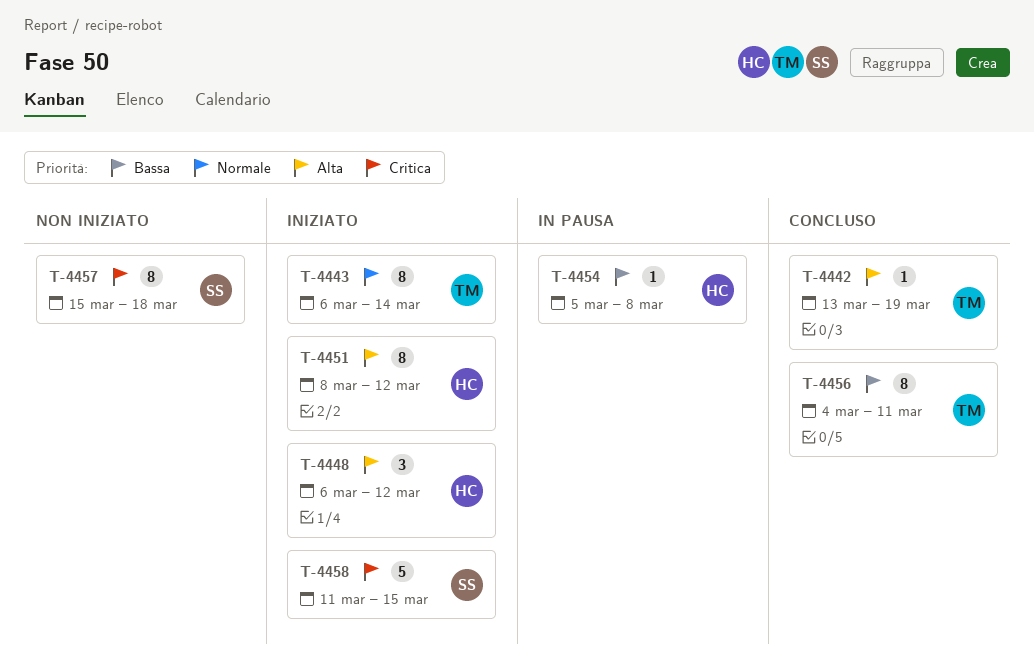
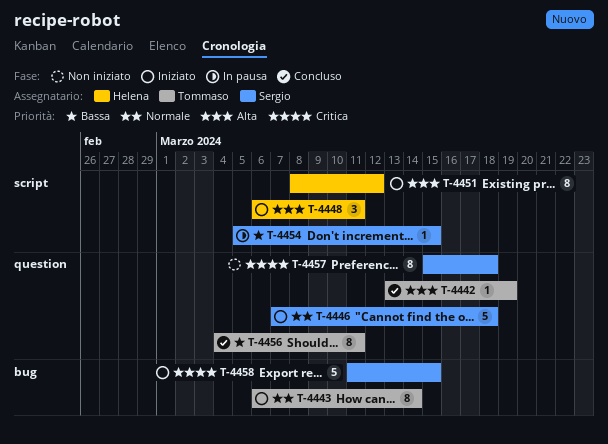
T-4446: none -> present
T-4448, due: Mar 12 -> Mar 11
T-4454, owner: Helena -> Sergio
T-4454, due: Mar 8 -> Mar 15

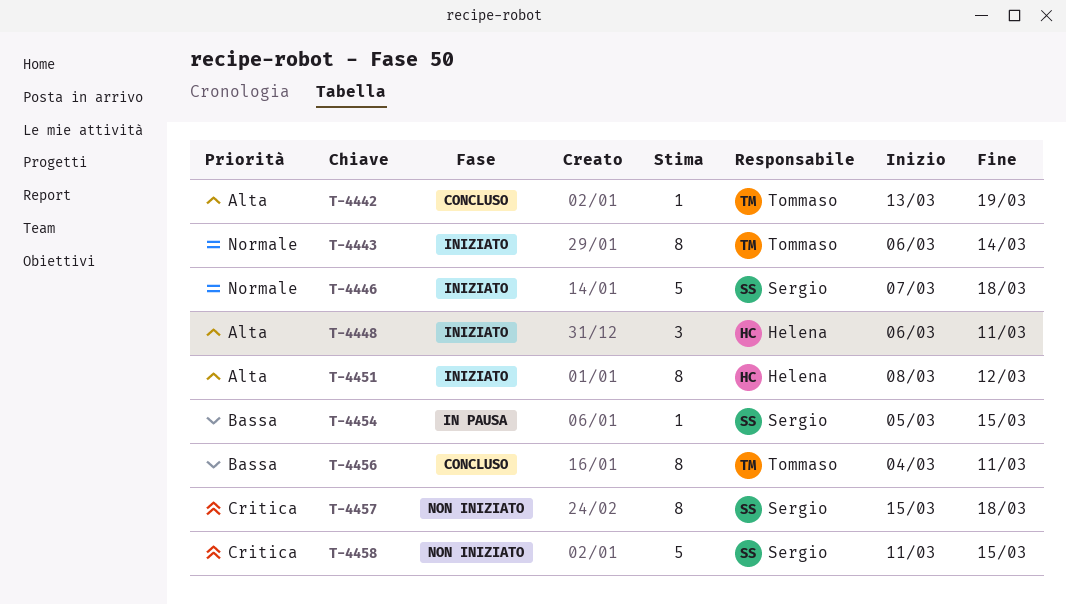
T-4458, status: Iniziato -> Non iniziato

